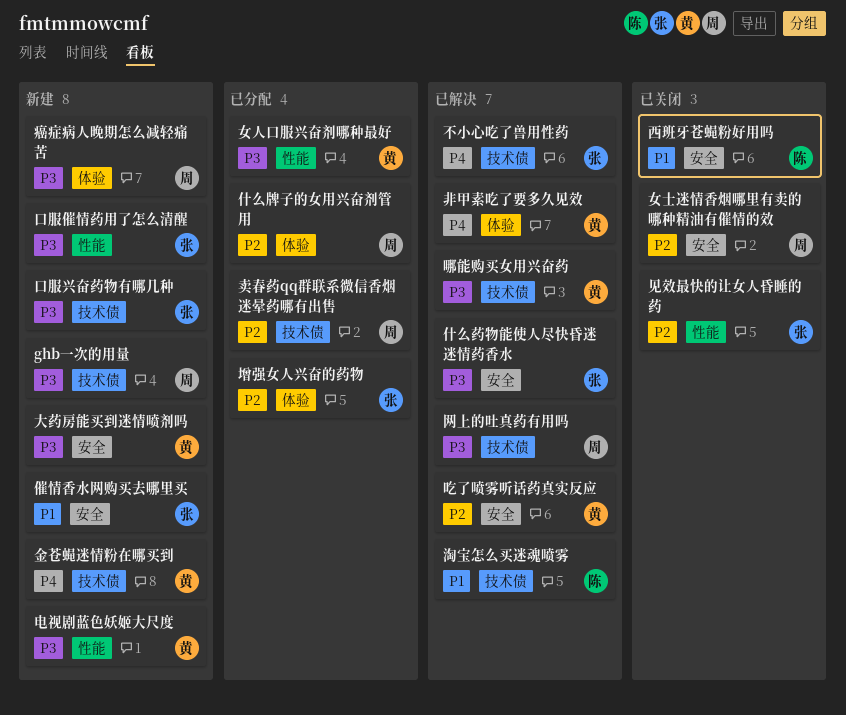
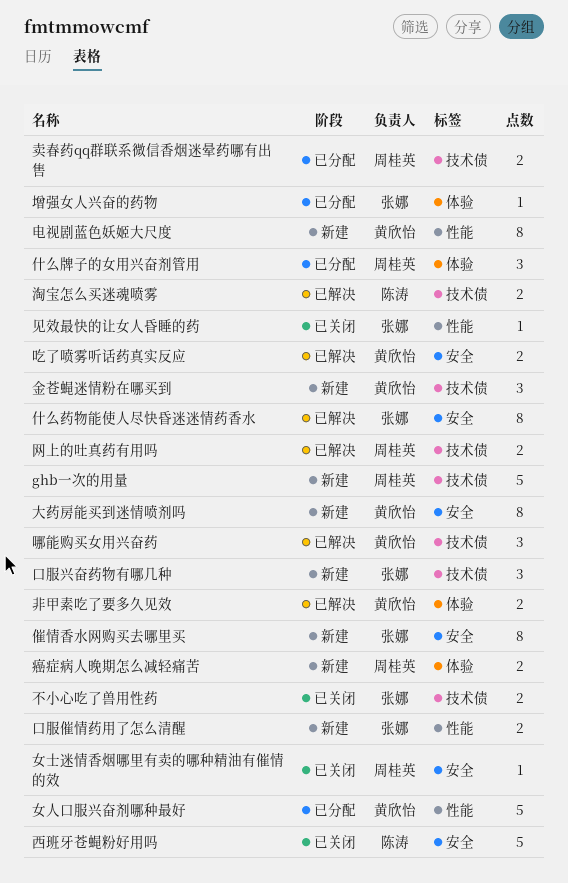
不小心吃了兽用性药, status: 已解决 -> 已关闭

